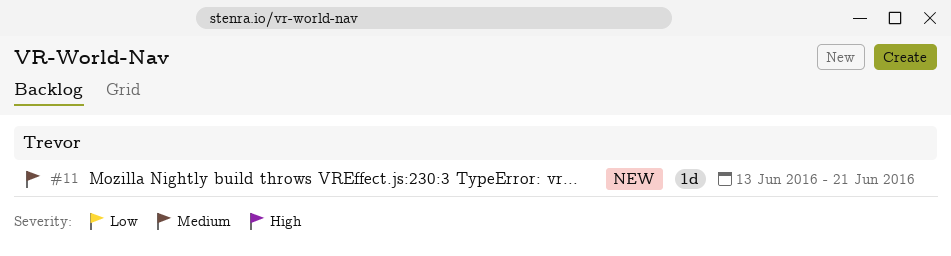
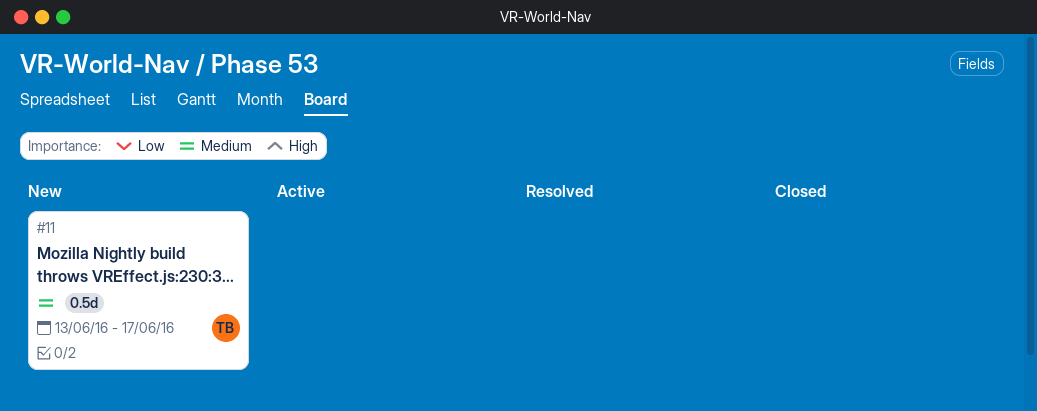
#11, estimate: 1d -> 0.5d
#11, due: Jun 21 -> Jun 17

